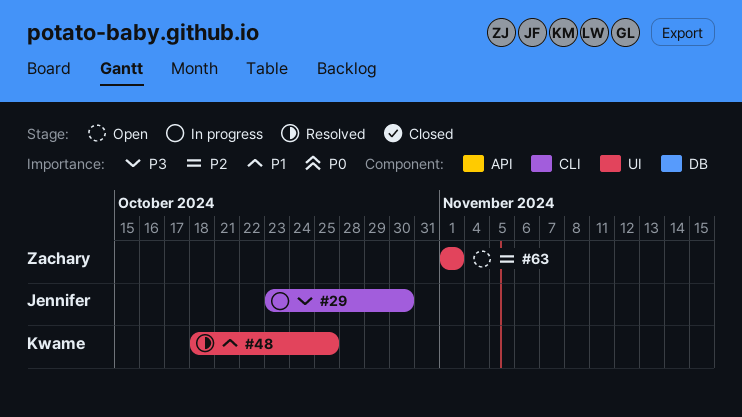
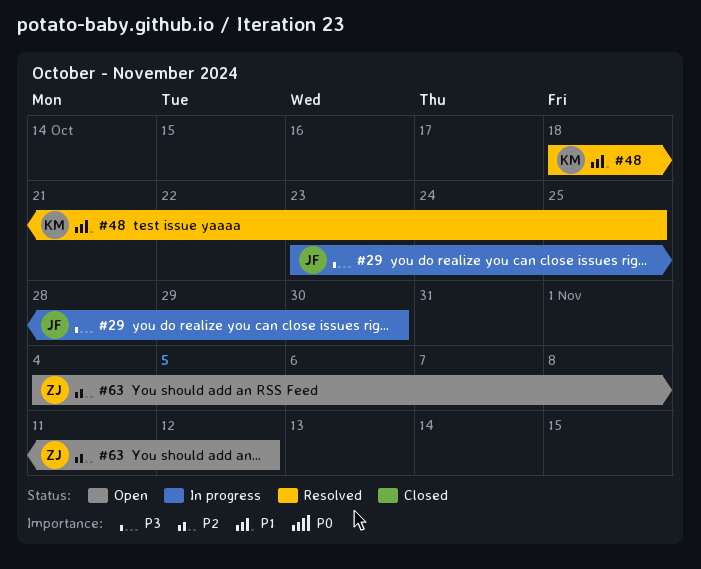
#63, start: Nov 1 -> Nov 4
#63, due: Nov 1 -> Nov 12

